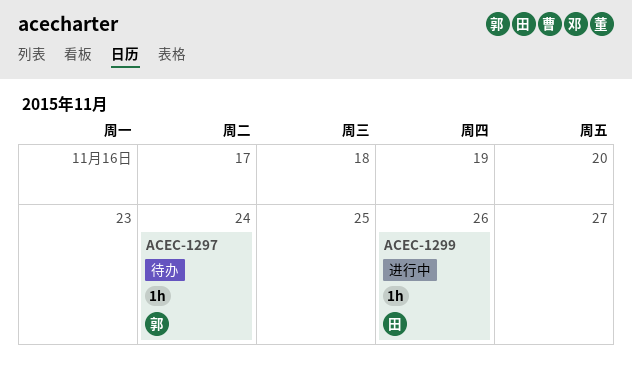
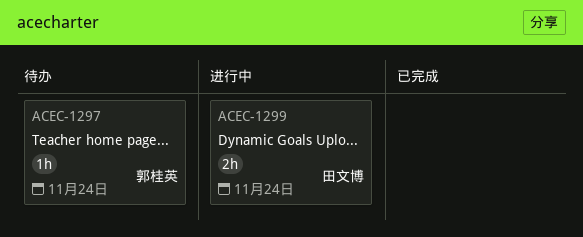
ACEC-1299, estimate: 1h -> 2h
ACEC-1299, due: Nov 26 -> Nov 24

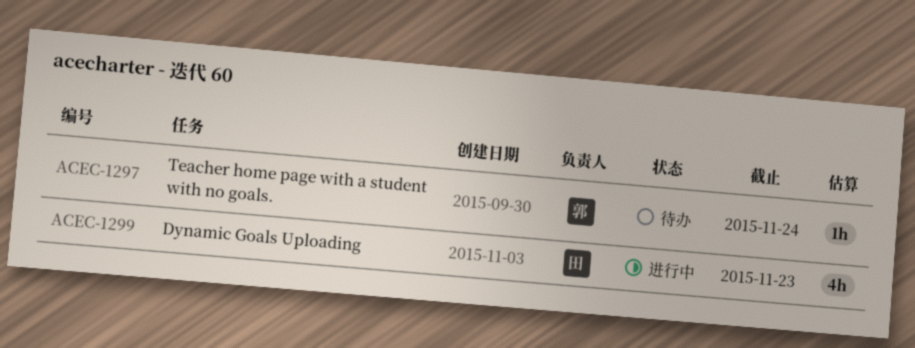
ACEC-1299, estimate: 2h -> 4h
ACEC-1299, due: Nov 24 -> Nov 23

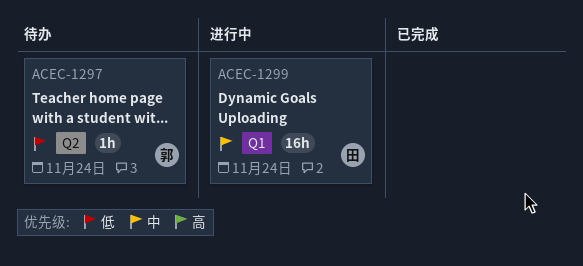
ACEC-1299, estimate: 4h -> 16h
ACEC-1299, due: Nov 23 -> Nov 24

